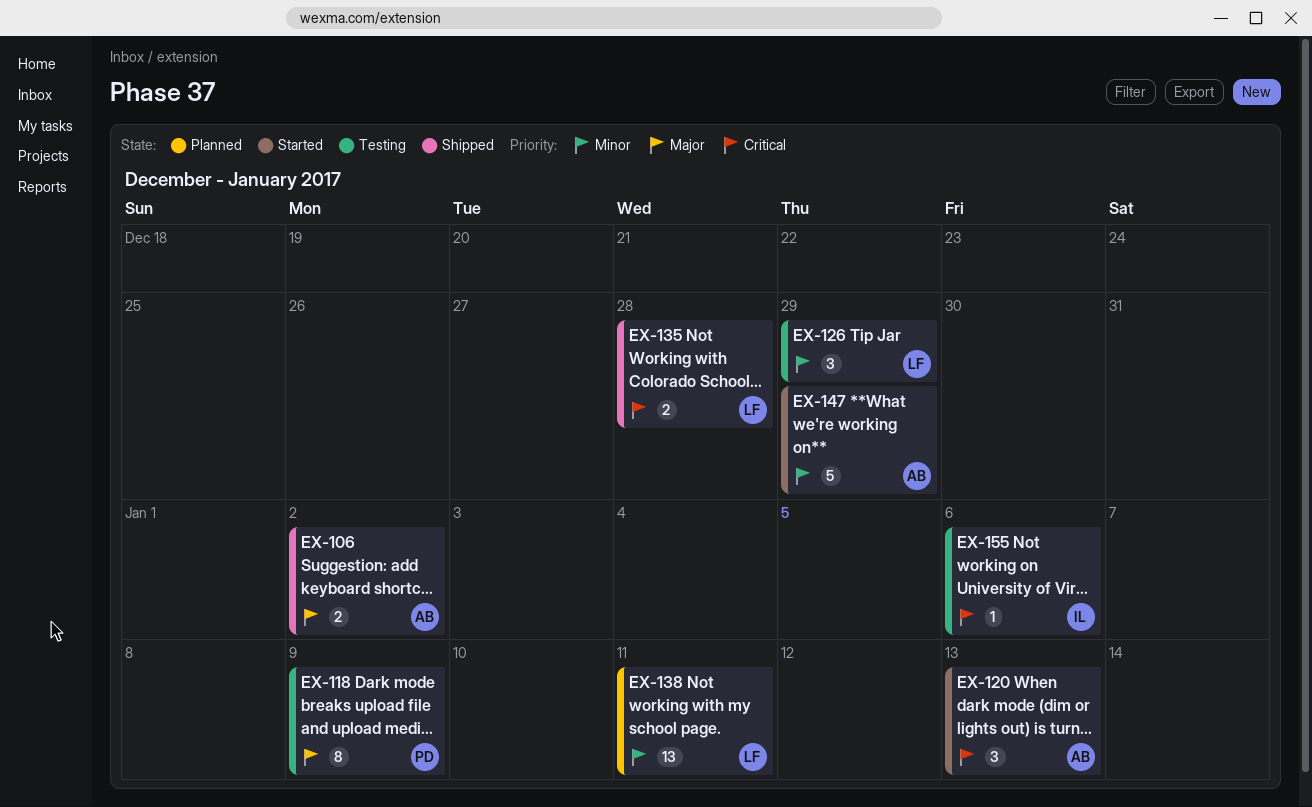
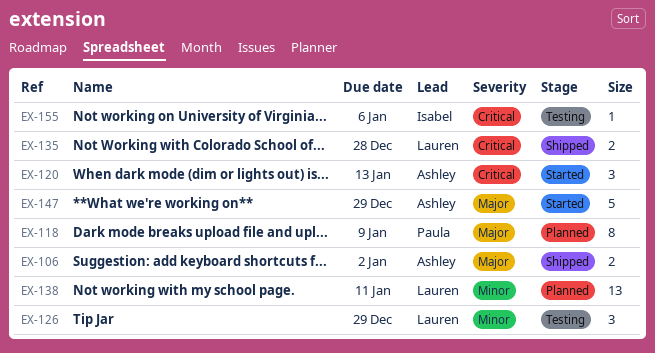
EX-118, status: Testing -> Planned
EX-147, priority: Minor -> Major

